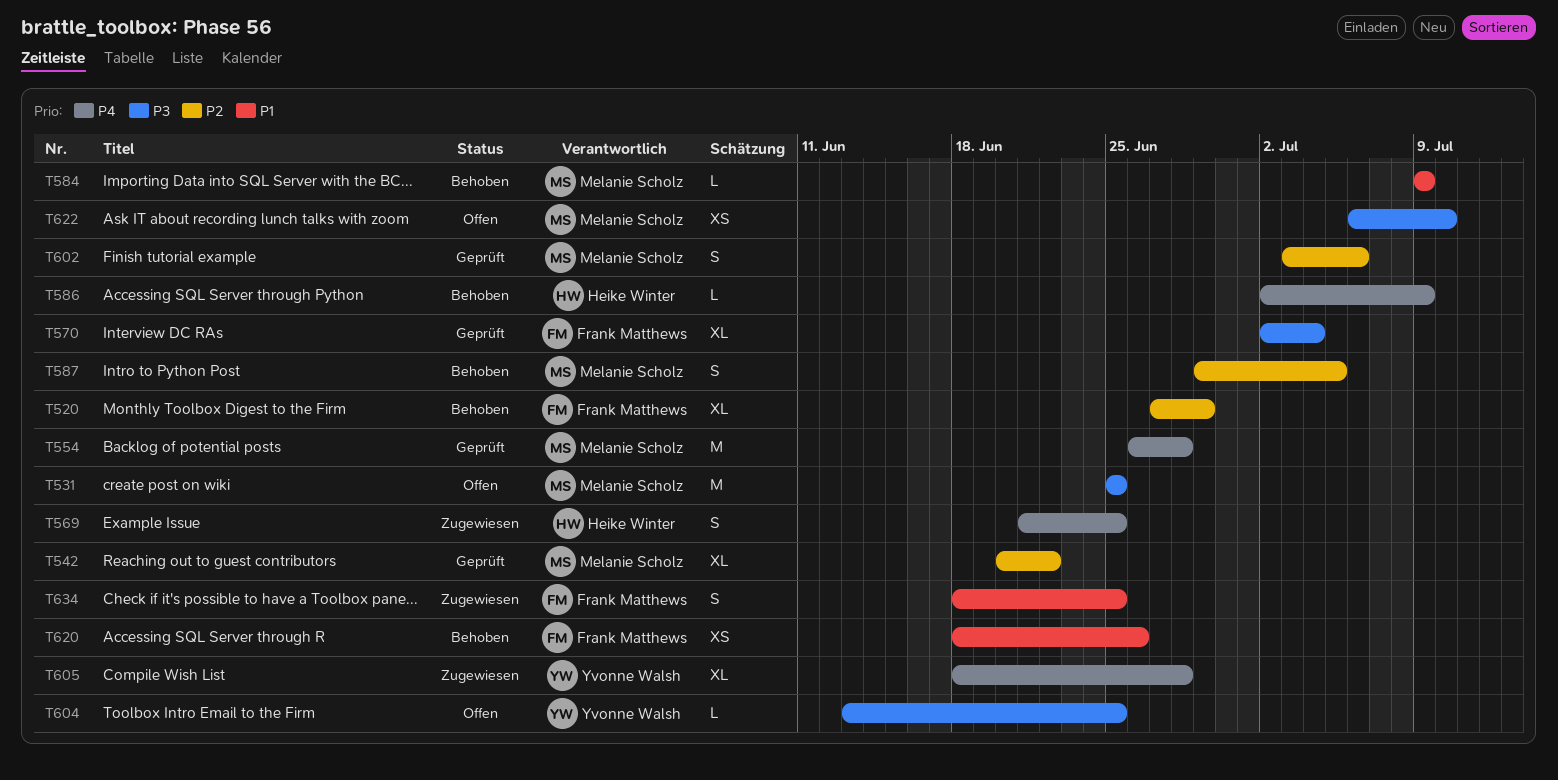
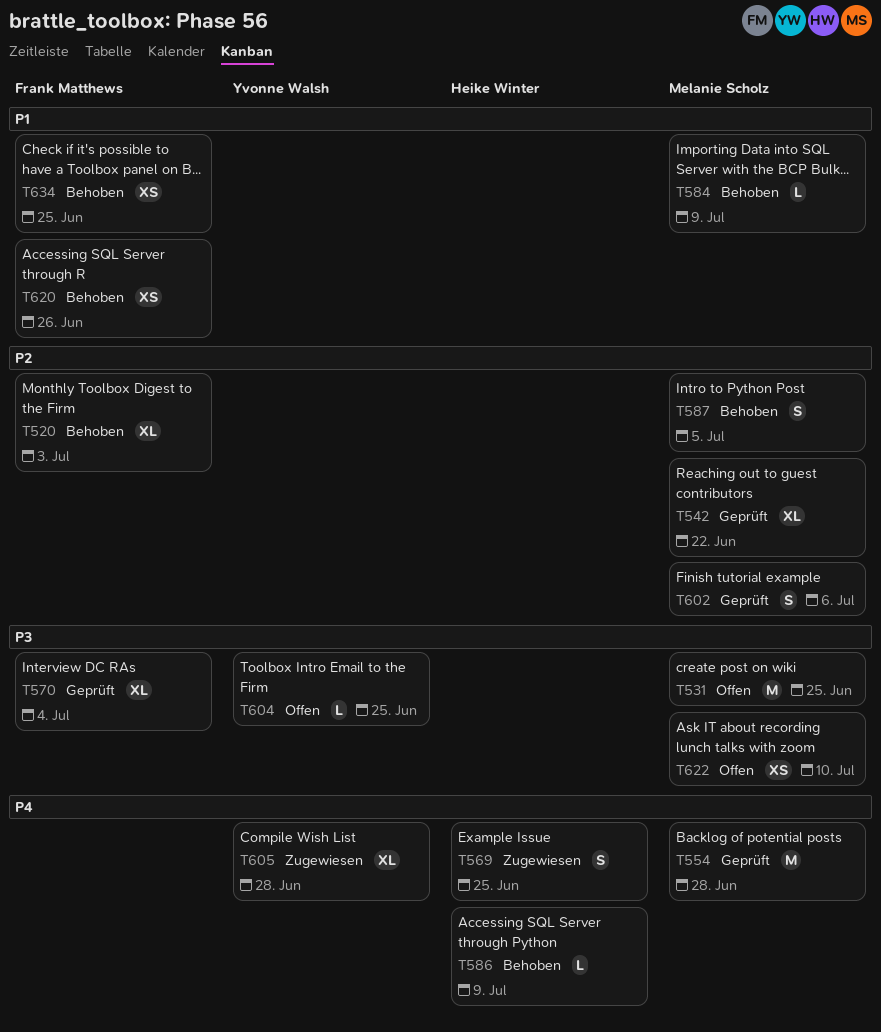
T520, due: Jun 29 -> Jul 3
T634, status: Zugewiesen -> Behoben
T634, estimate: S -> XS

